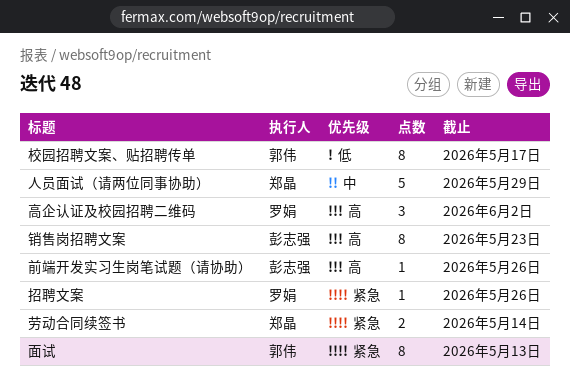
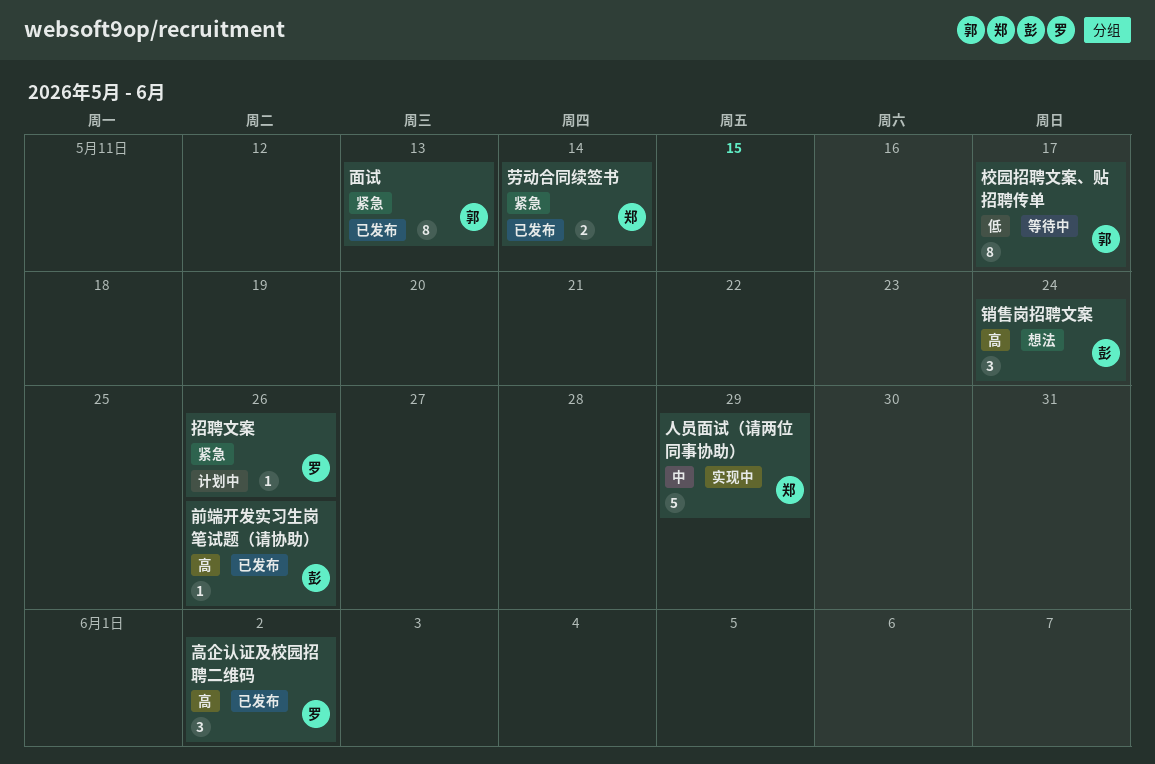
销售岗招聘文案, estimate: 8 -> 3
销售岗招聘文案, due: May 23 -> May 24

